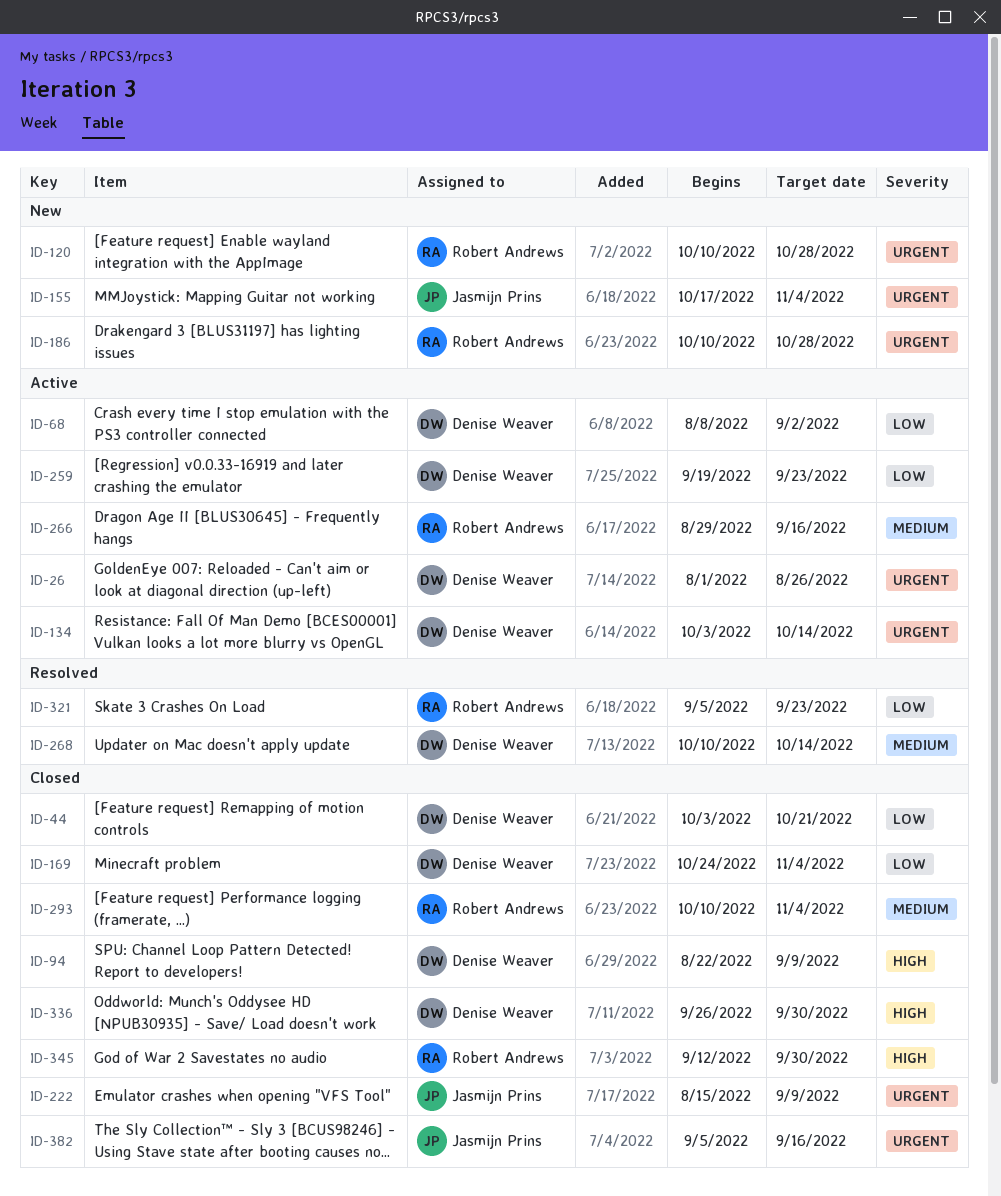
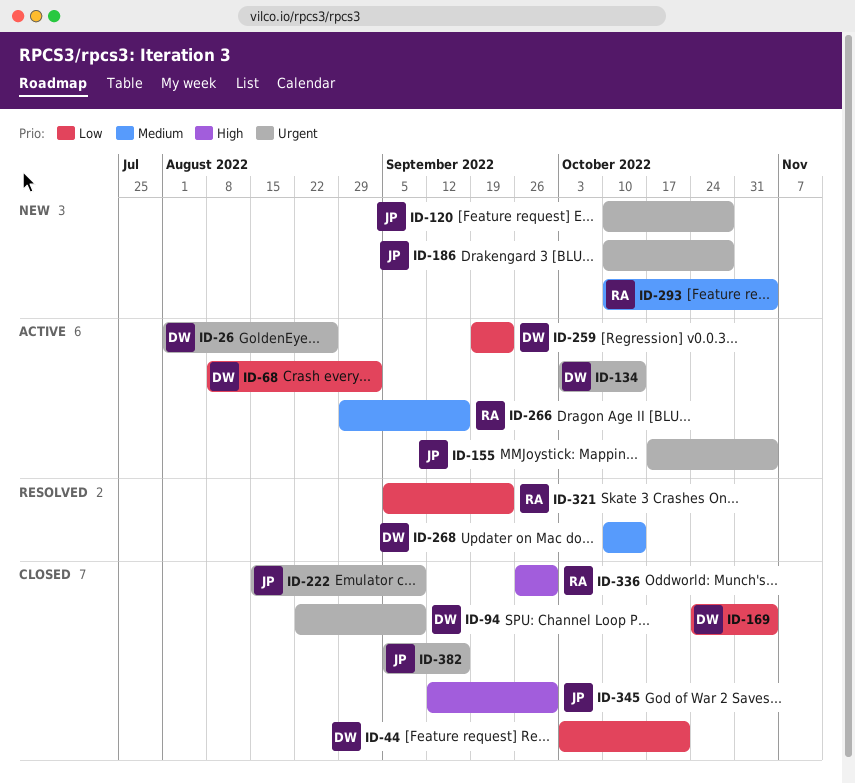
ID-94, priority: High -> Urgent
ID-120, owner: Robert Andrews -> Jasmijn Prins
ID-155, status: New -> Active
ID-186, owner: Robert Andrews -> Jasmijn Prins
ID-293, status: Closed -> New
ID-336, owner: Denise Weaver -> Robert Andrews
ID-345, owner: Robert Andrews -> Jasmijn Prins

